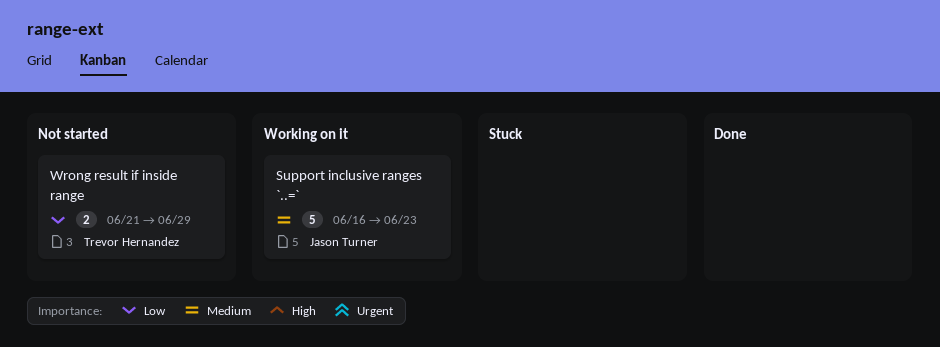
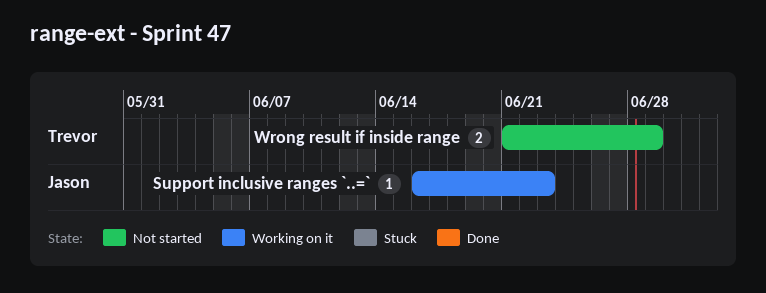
Support inclusive ranges `..=`, estimate: 5 -> 1

